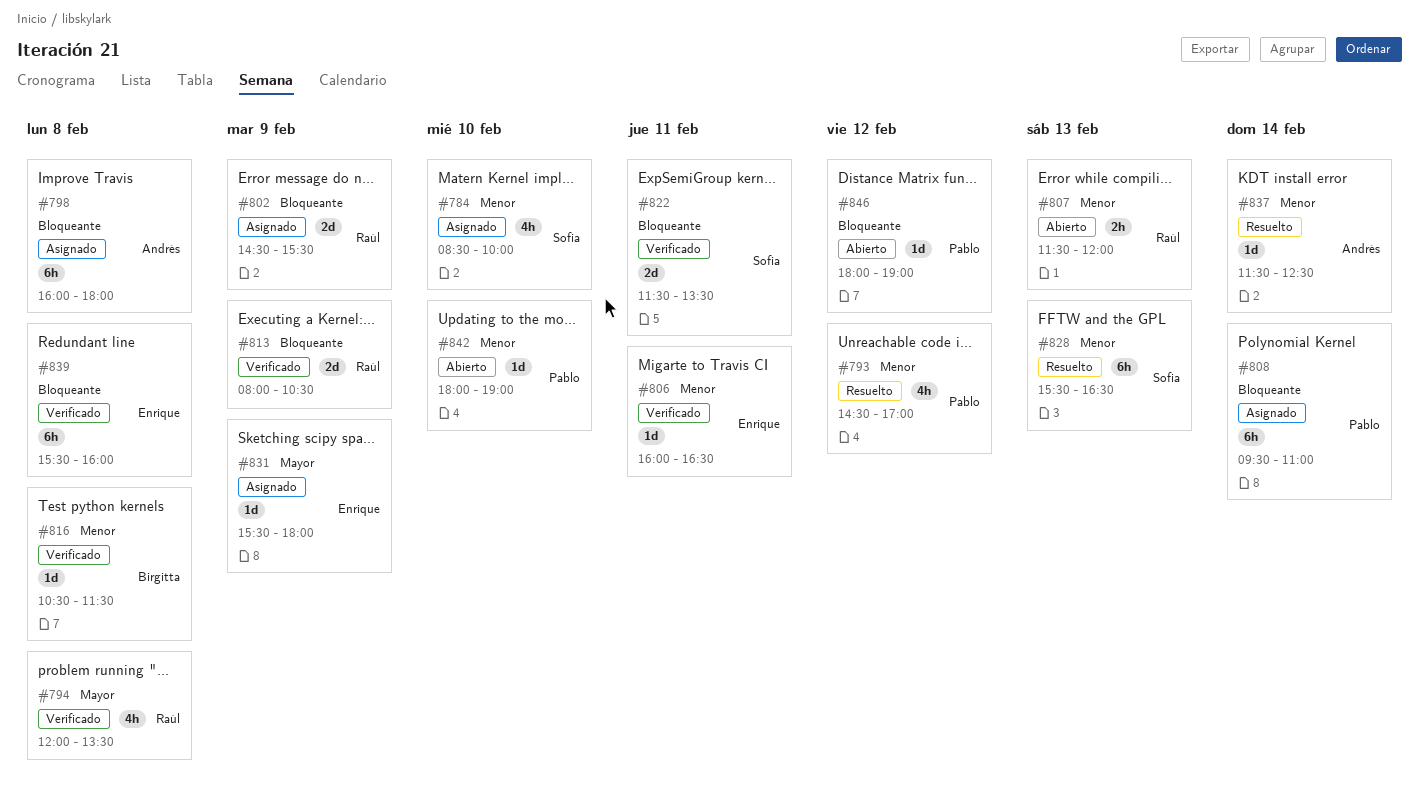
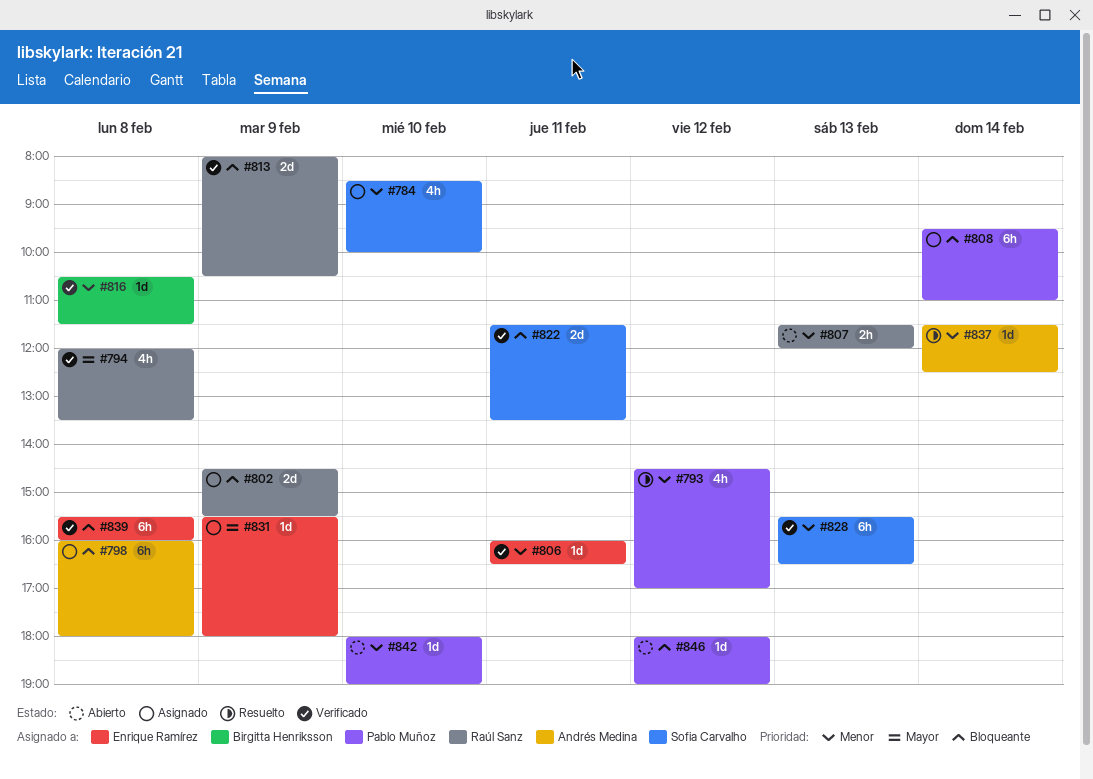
#828, status: Resuelto -> Verificado

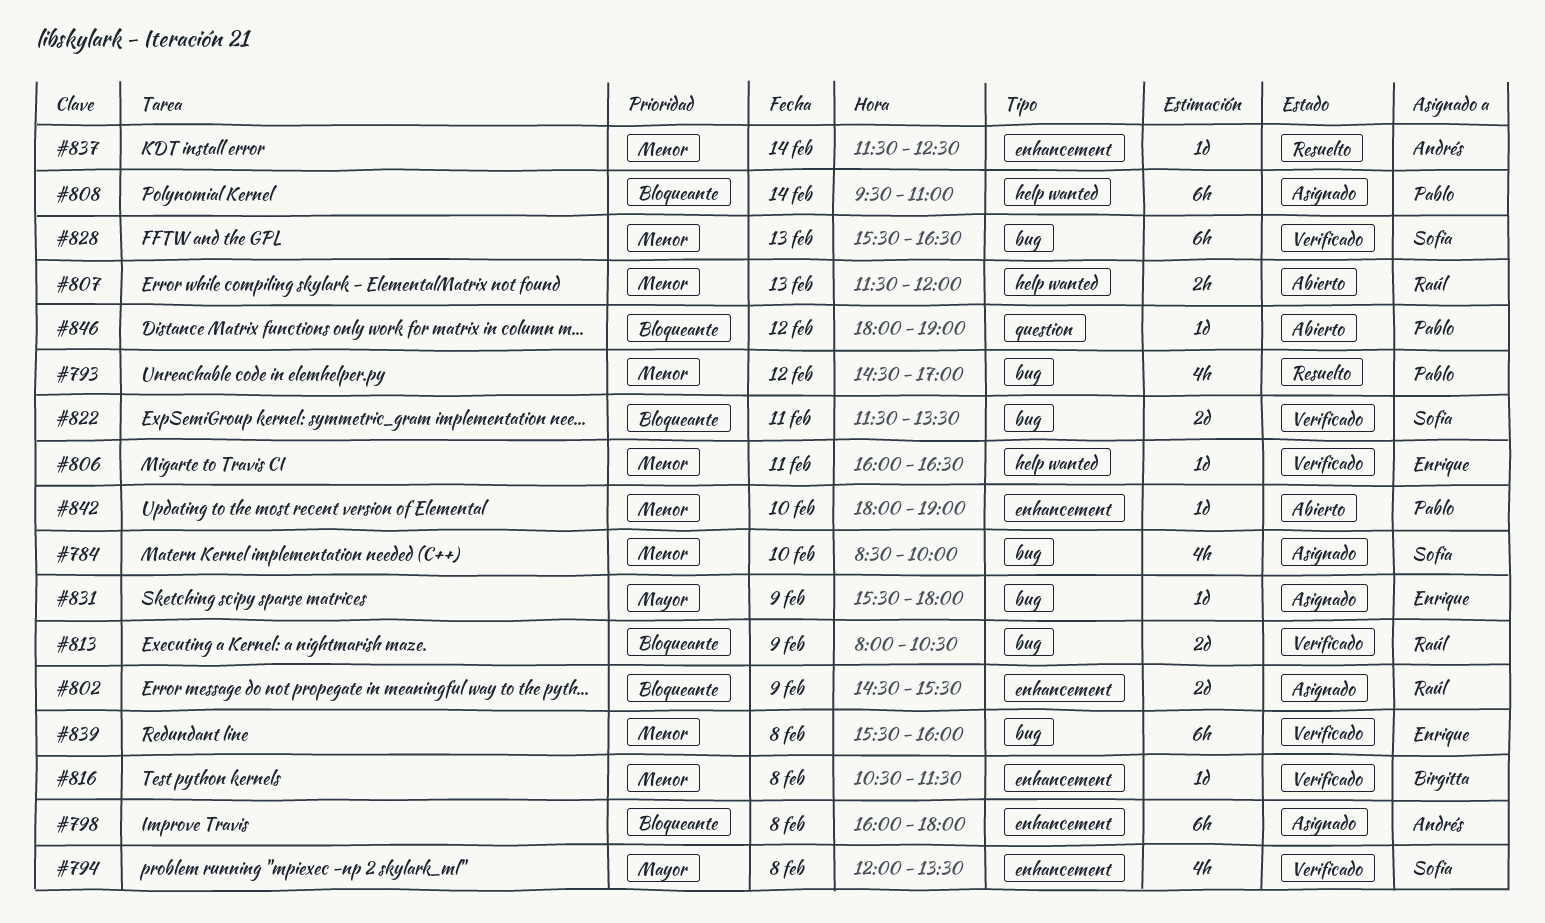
#794, owner: Raúl Sanz -> Sofia Carvalho
#839, priority: Bloqueante -> Menor

